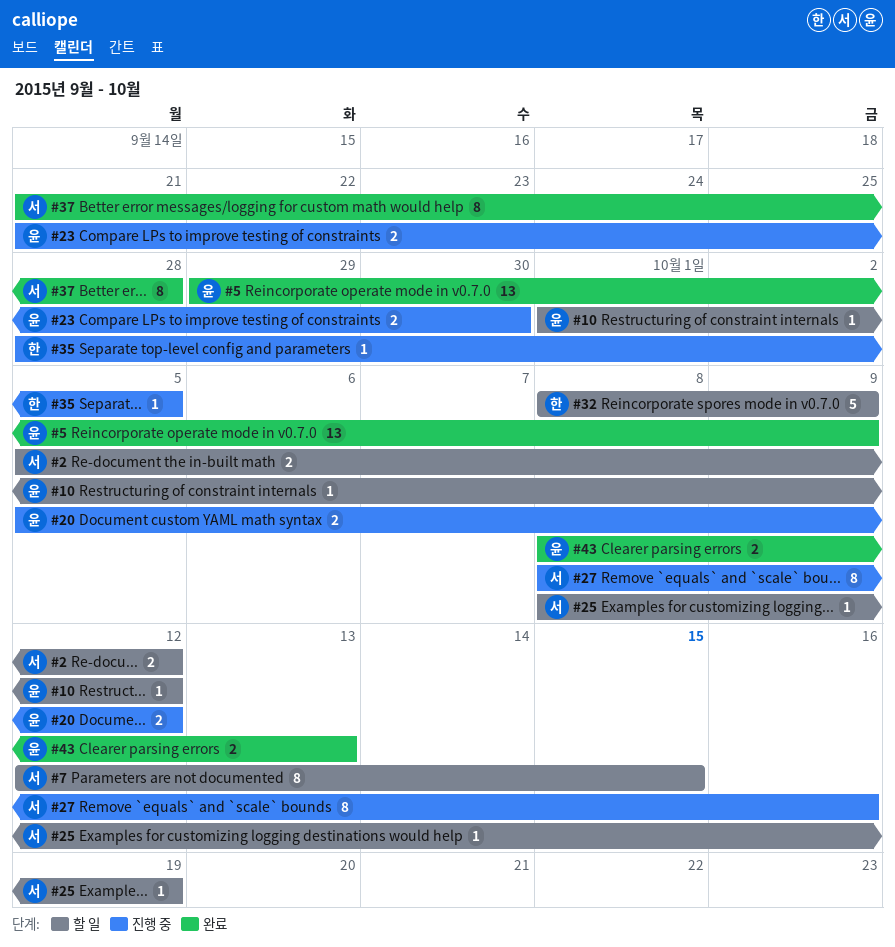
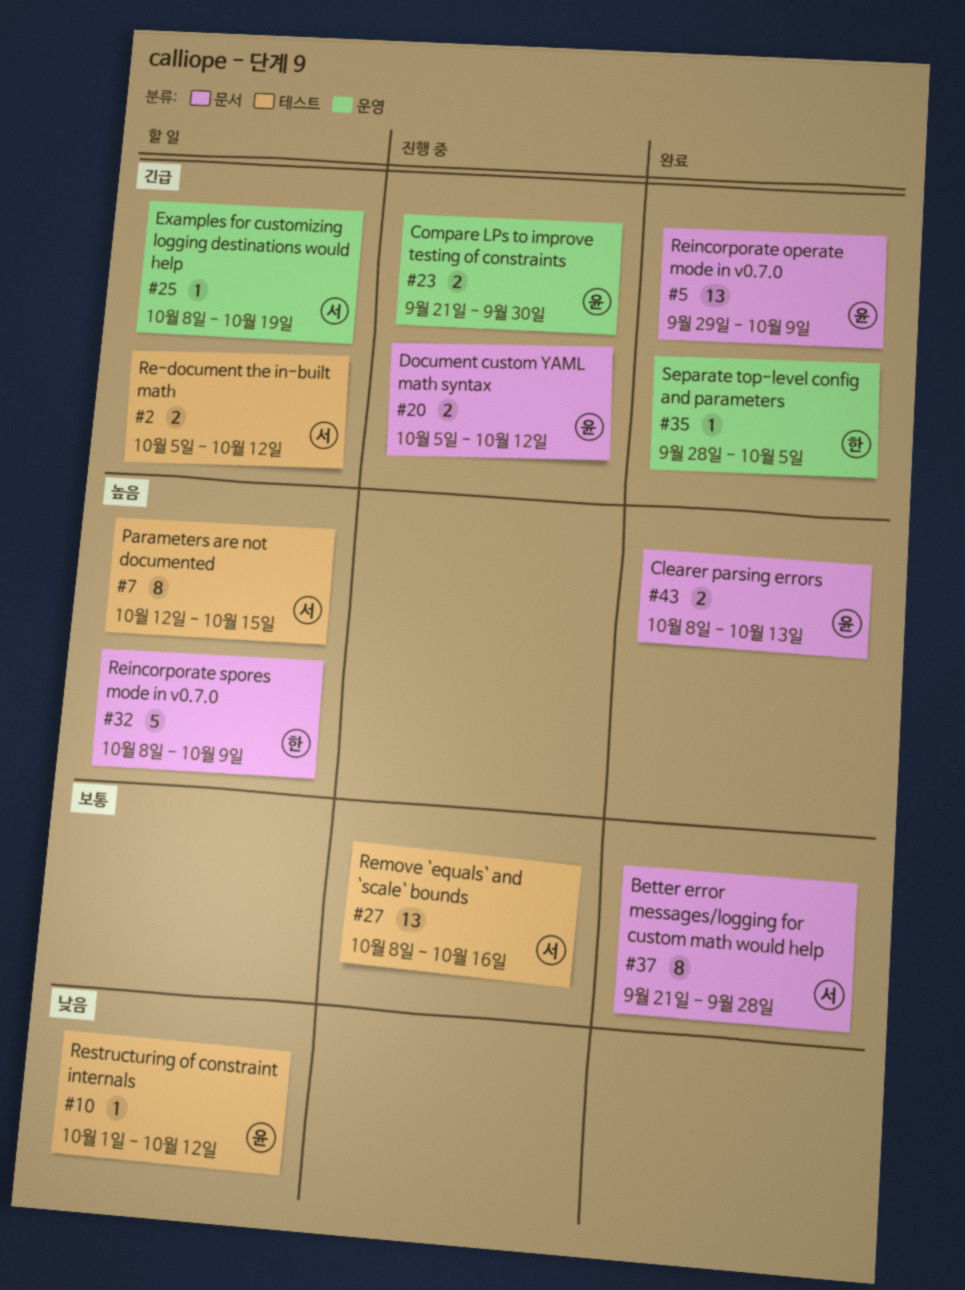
#27, estimate: 8 -> 13
#35, status: 진행 중 -> 완료

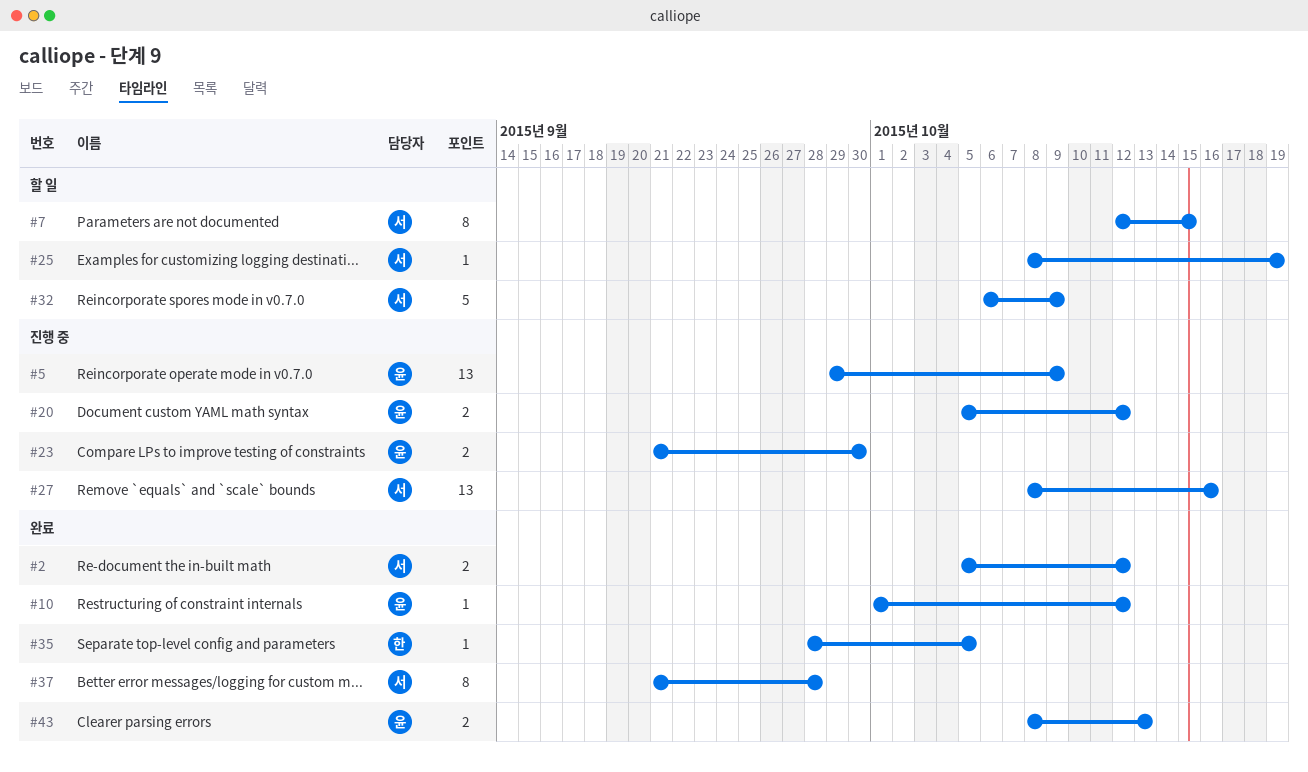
#2, status: 할 일 -> 완료
#5, status: 완료 -> 진행 중
#10, status: 할 일 -> 완료
#32, owner: 한 -> 서
#32, start: Oct 8 -> Oct 6

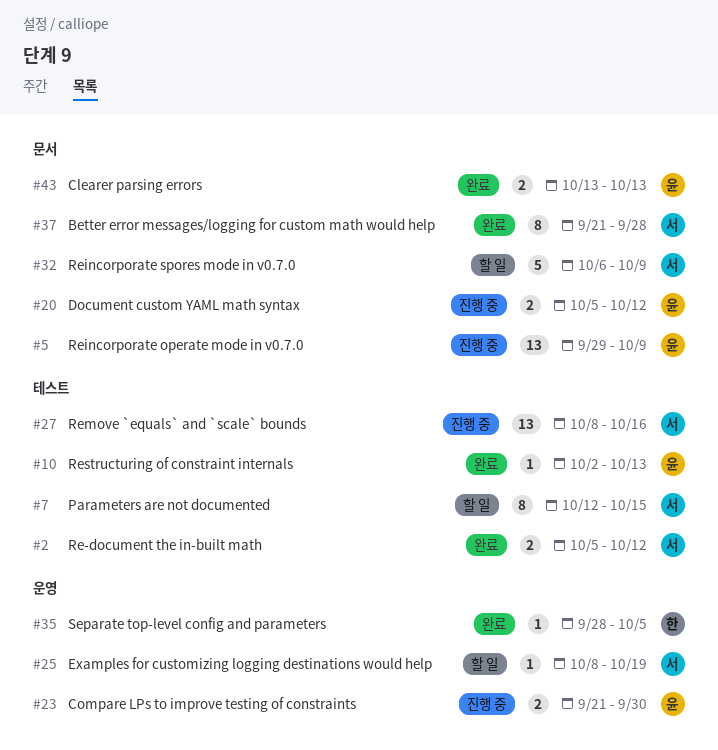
#10, start: Oct 1 -> Oct 2
#10, due: Oct 12 -> Oct 13
#43, start: Oct 8 -> Oct 13

